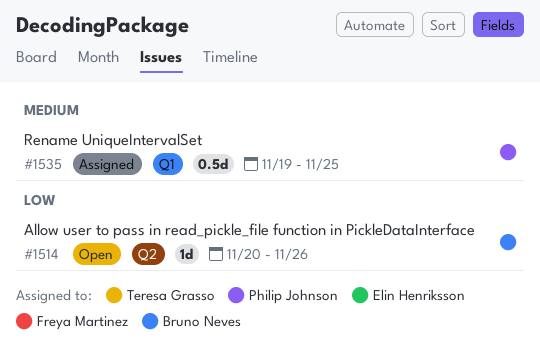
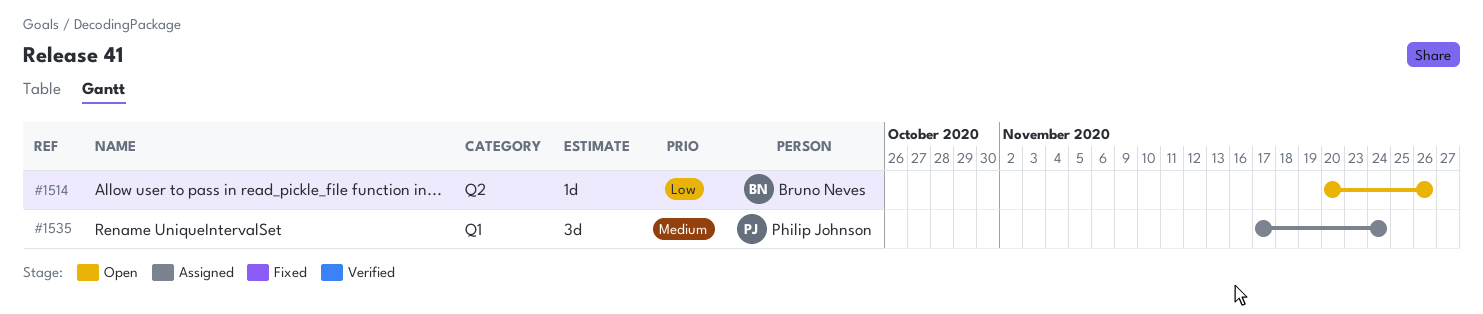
#1535, estimate: 0.5d -> 3d
#1535, start: Nov 19 -> Nov 17
#1535, due: Nov 25 -> Nov 24

